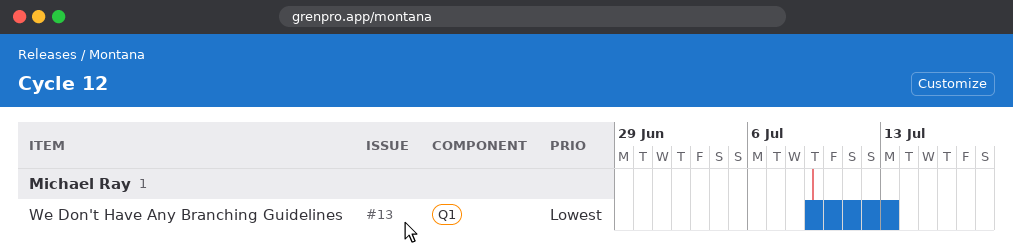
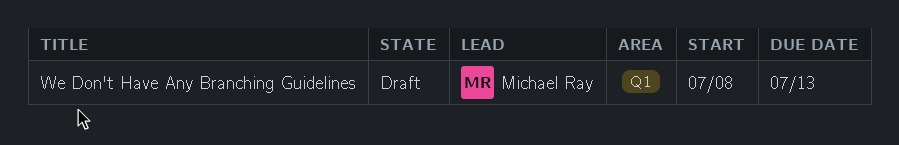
We Don't Have Any Branching Guidelines, start: Jul 9 -> Jul 8

